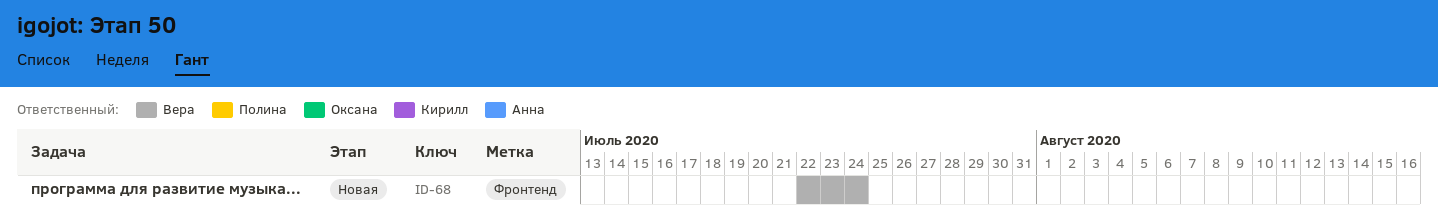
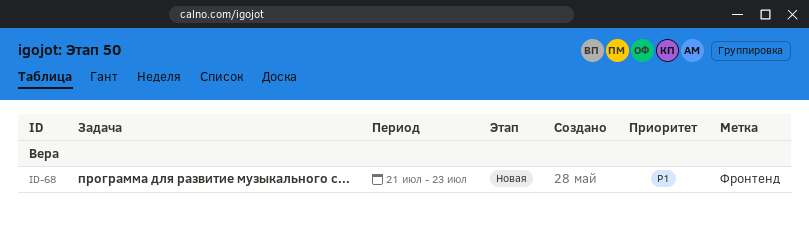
ID-68, start: Jul 22 -> Jul 21
ID-68, due: Jul 24 -> Jul 23

